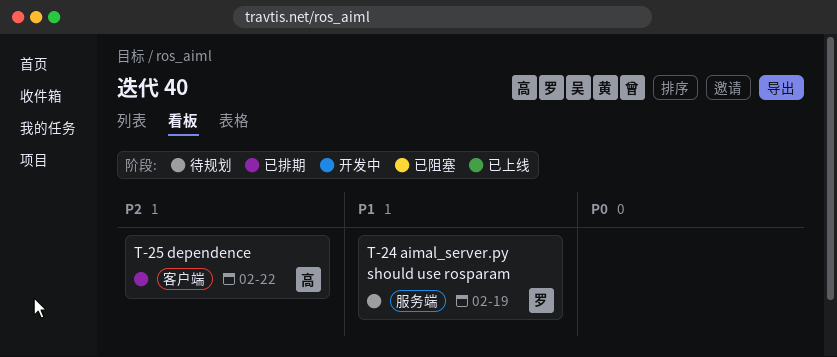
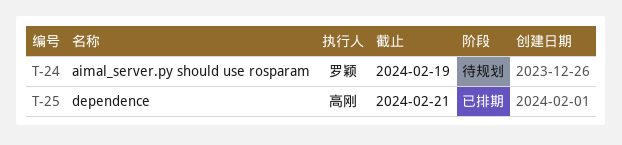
T-25, due: Feb 22 -> Feb 21

